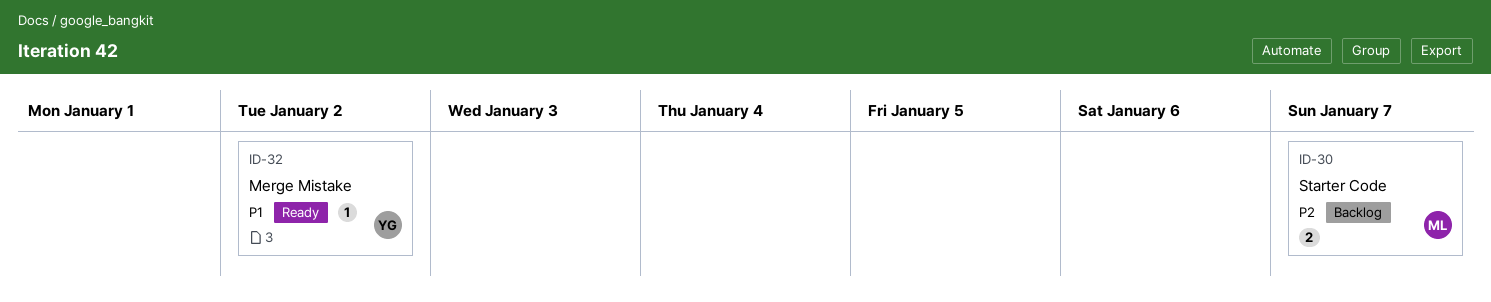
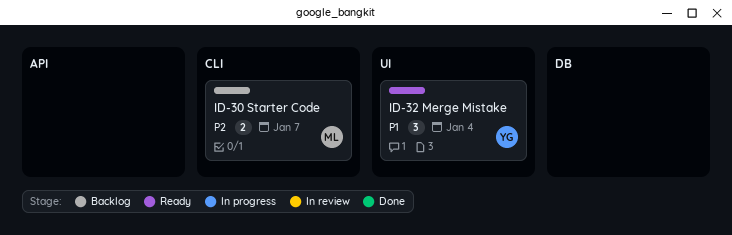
ID-32, estimate: 1 -> 3
ID-32, due: Jan 2 -> Jan 4

